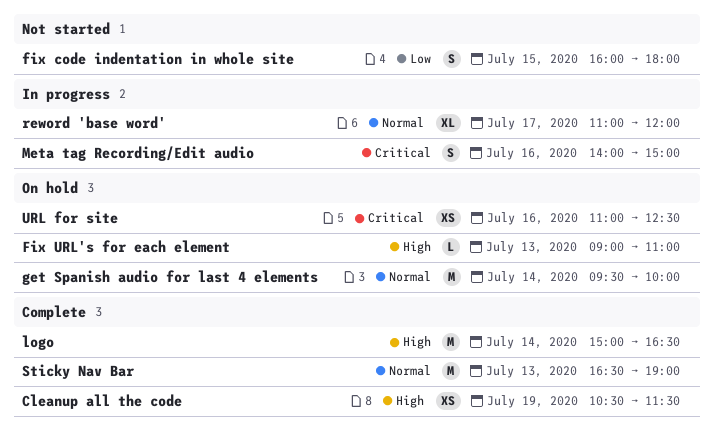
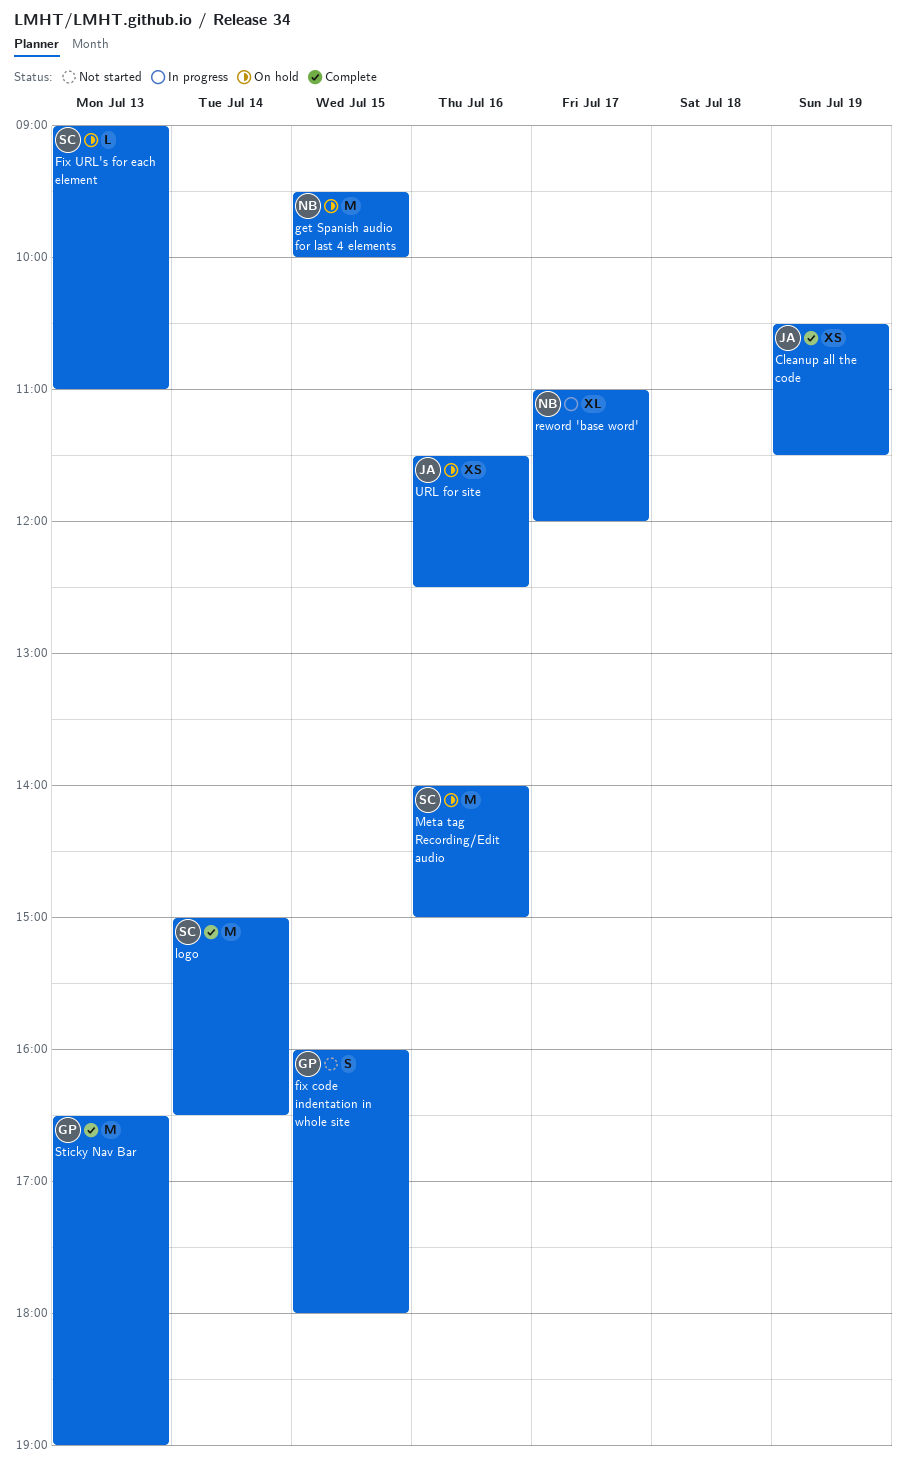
get Spanish audio for last 4 elements, day: Jul 14 -> Jul 15
Meta tag Recording/Edit audio, status: In progress -> On hold
Meta tag Recording/Edit audio, estimate: S -> M
URL for site, begins: 11:00 -> 11:30

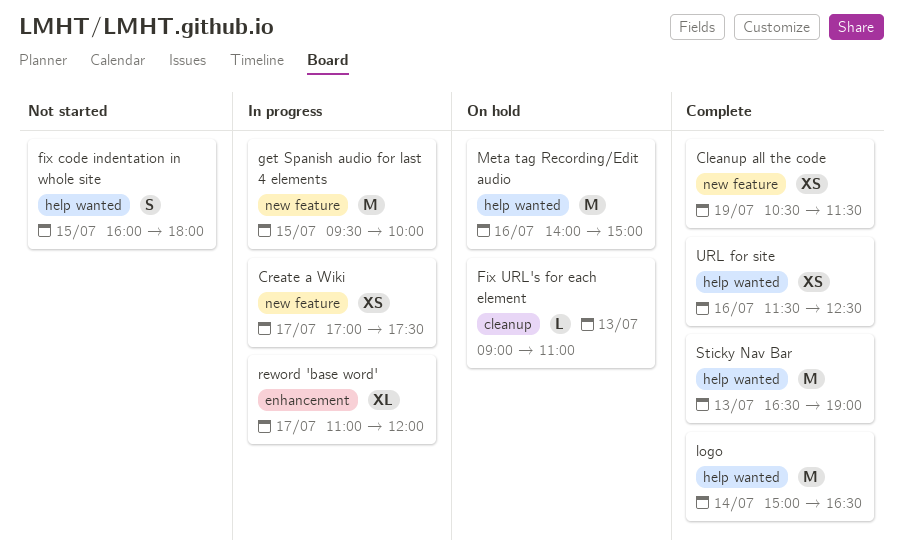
Create a Wiki: none -> present
get Spanish audio for last 4 elements, status: On hold -> In progress
URL for site, status: On hold -> Complete

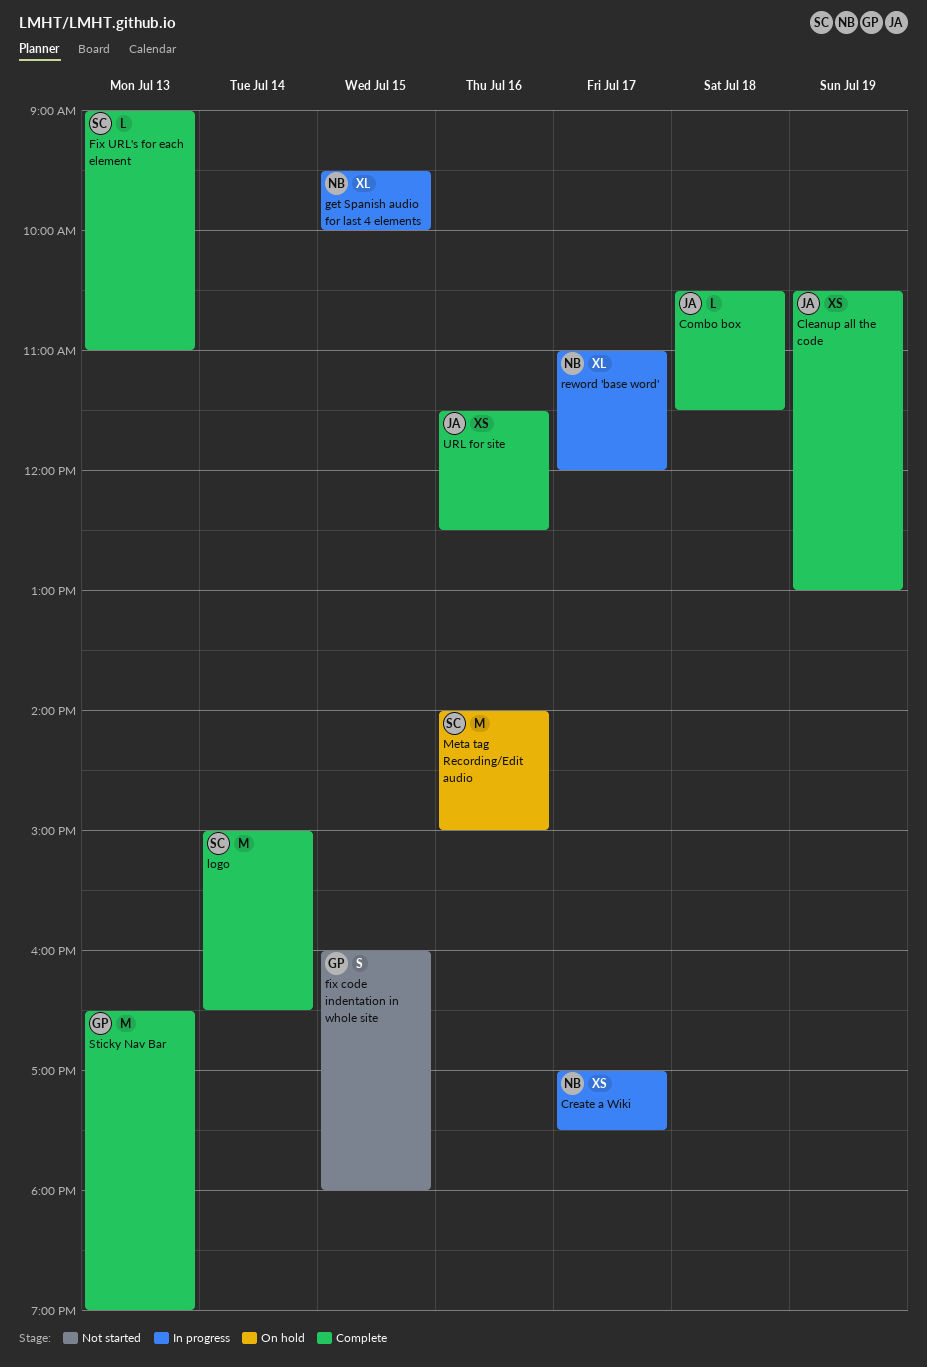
Cleanup all the code, ends: 11:30 -> 13:00
Combo box: none -> present
Fix URL's for each element, status: On hold -> Complete
get Spanish audio for last 4 elements, estimate: M -> XL

